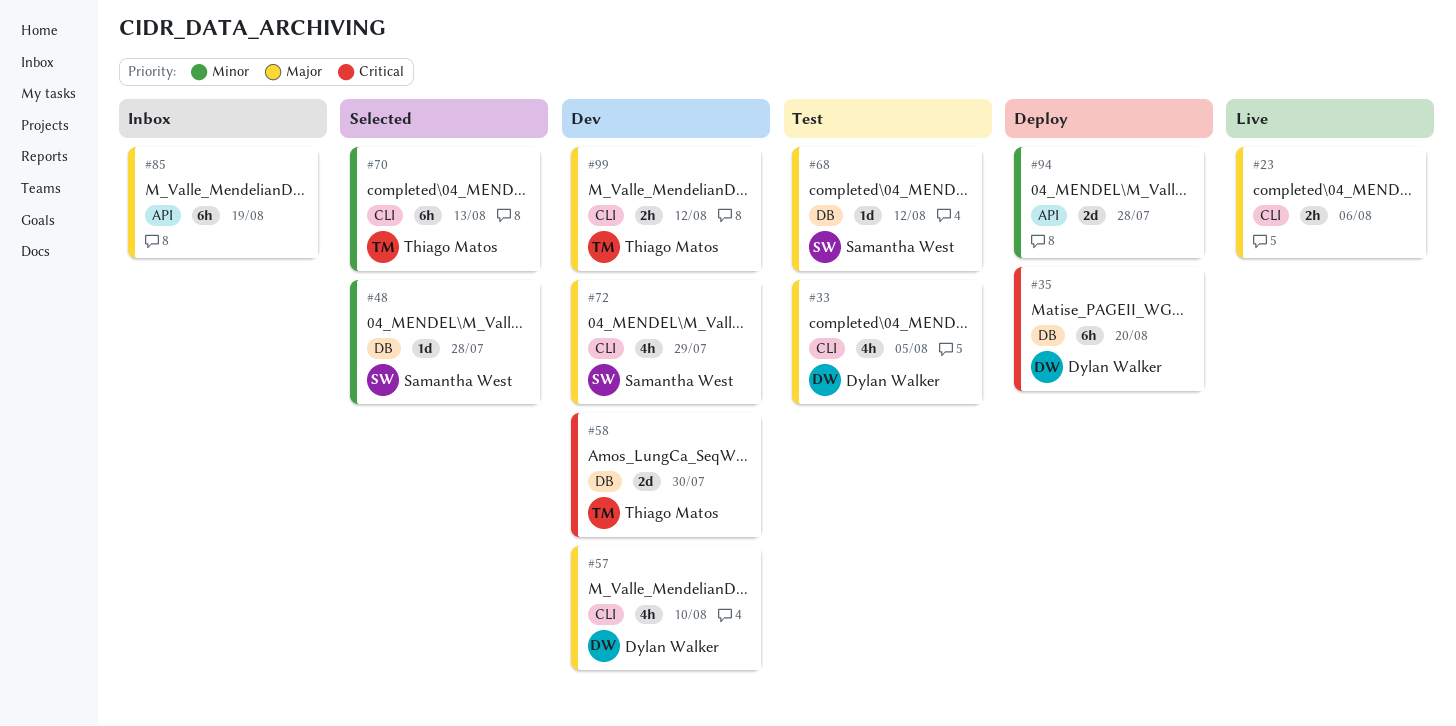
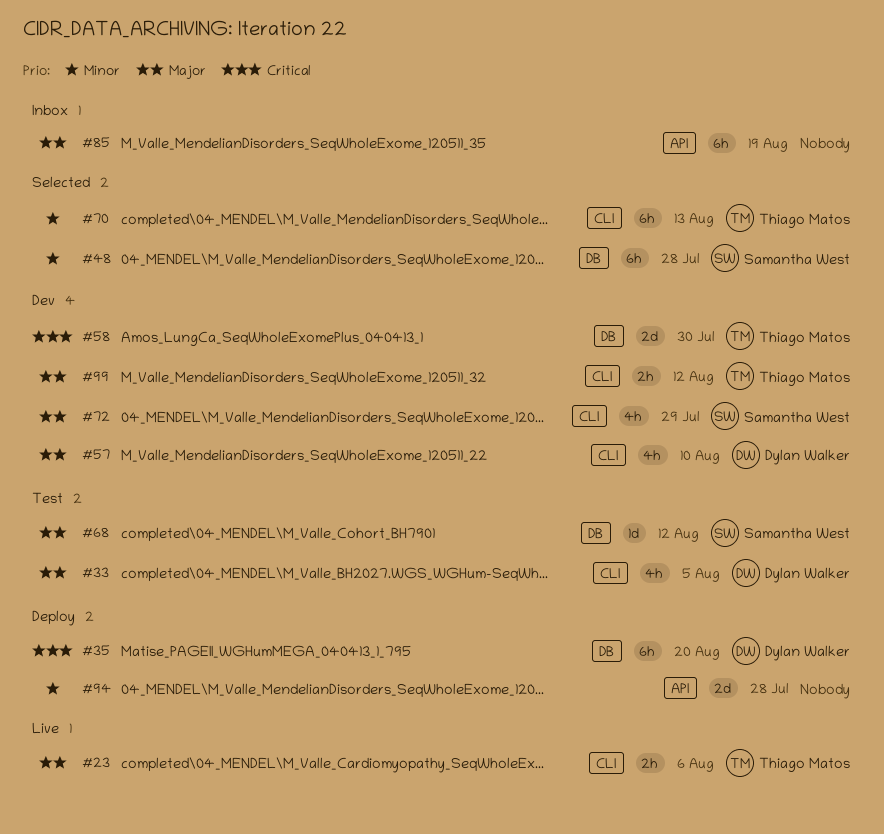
#23, owner: none -> Thiago Matos
#48, estimate: 1d -> 6h

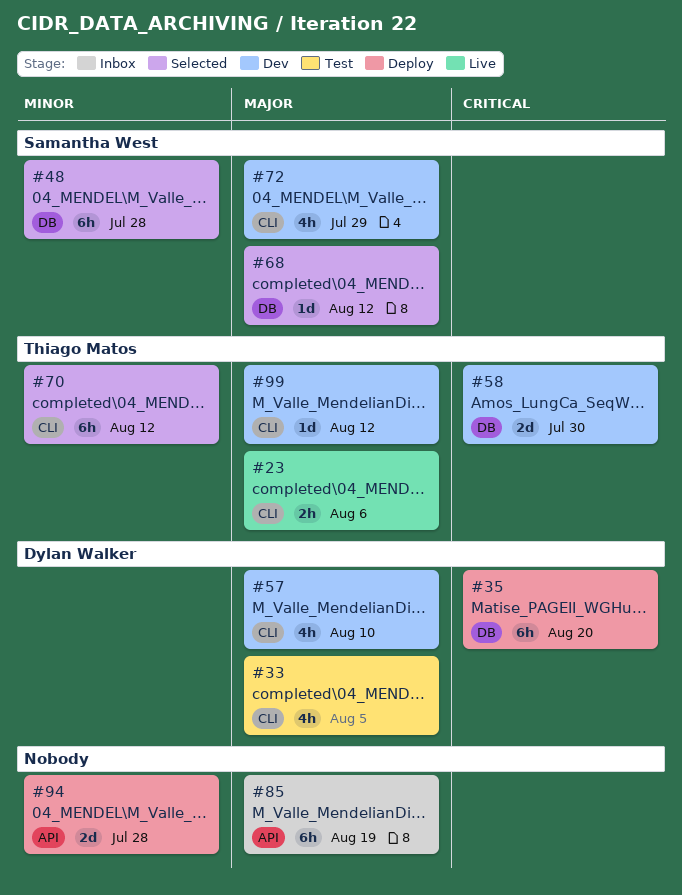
#68, status: Test -> Selected
#70, due: Aug 13 -> Aug 12
#99, estimate: 2h -> 1d

